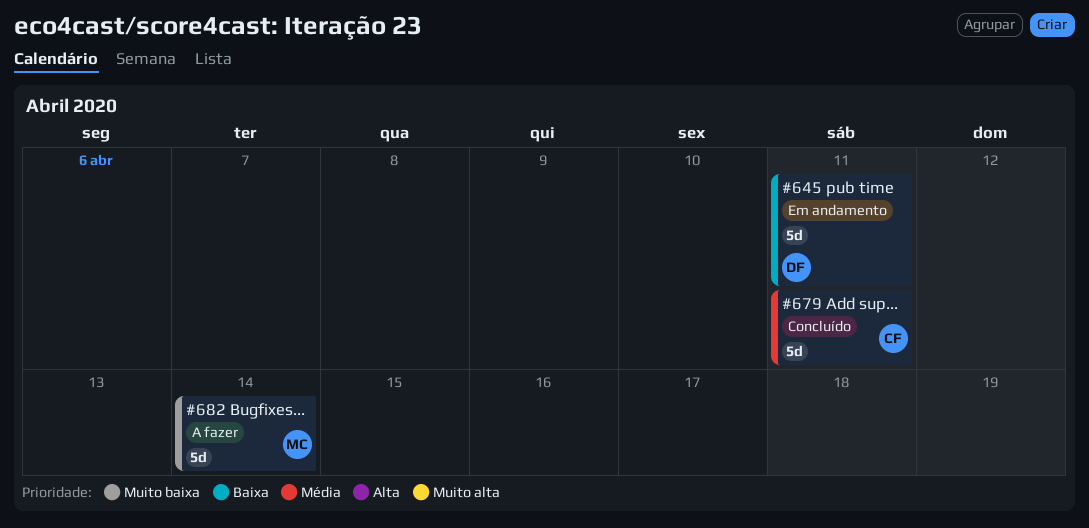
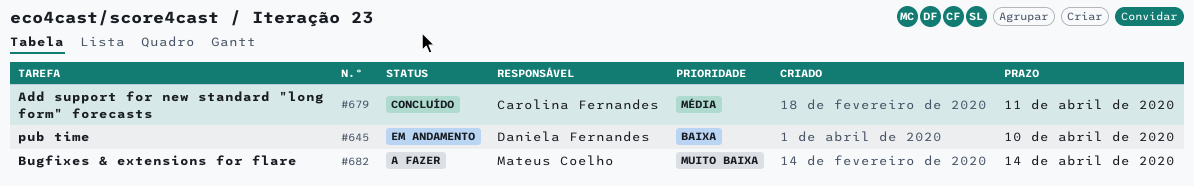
#645, due: Apr 11 -> Apr 10

